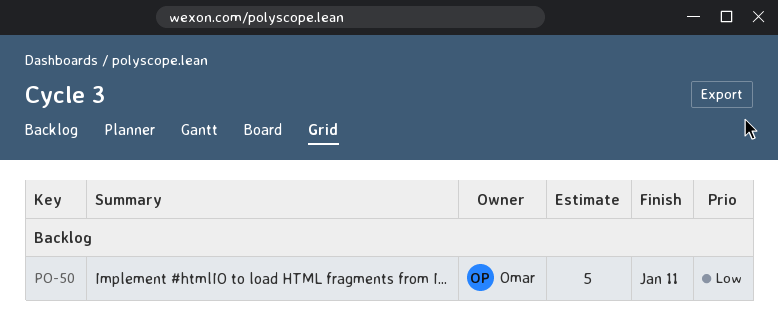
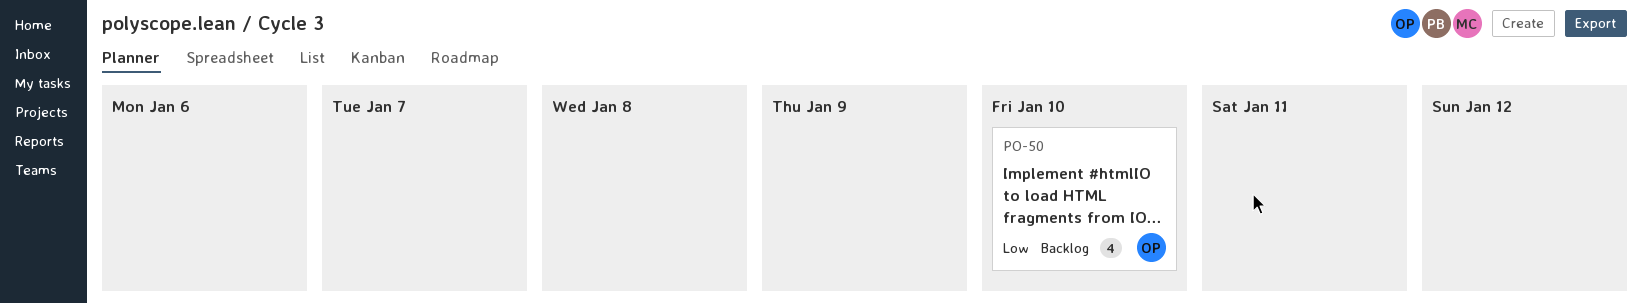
PO-50, estimate: 5 -> 4
PO-50, due: Jan 11 -> Jan 10

